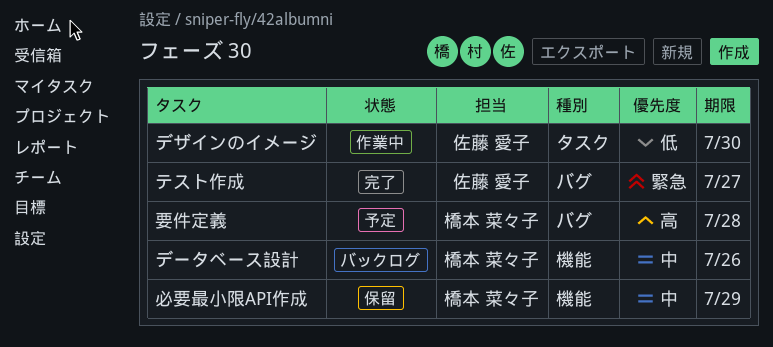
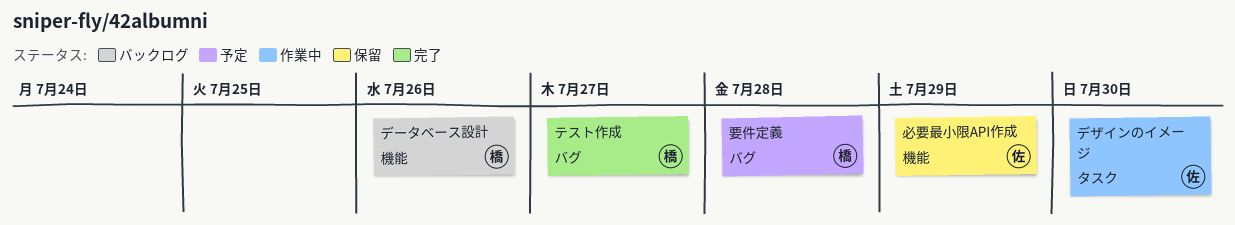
テスト作成, owner: 佐藤 愛子 -> 橋本 菜々子
必要最小限API作成, owner: 橋本 菜々子 -> 佐藤 愛子

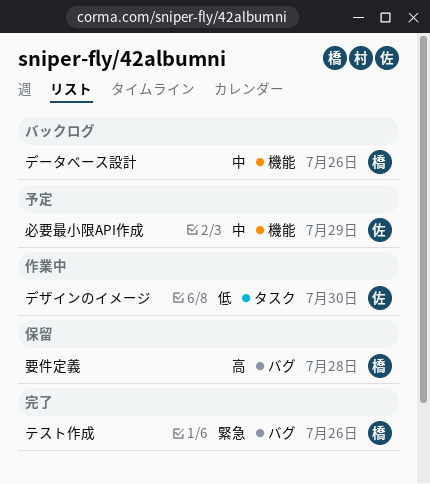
テスト作成, due: Jul 27 -> Jul 26
必要最小限API作成, status: 保留 -> 予定
要件定義, status: 予定 -> 保留

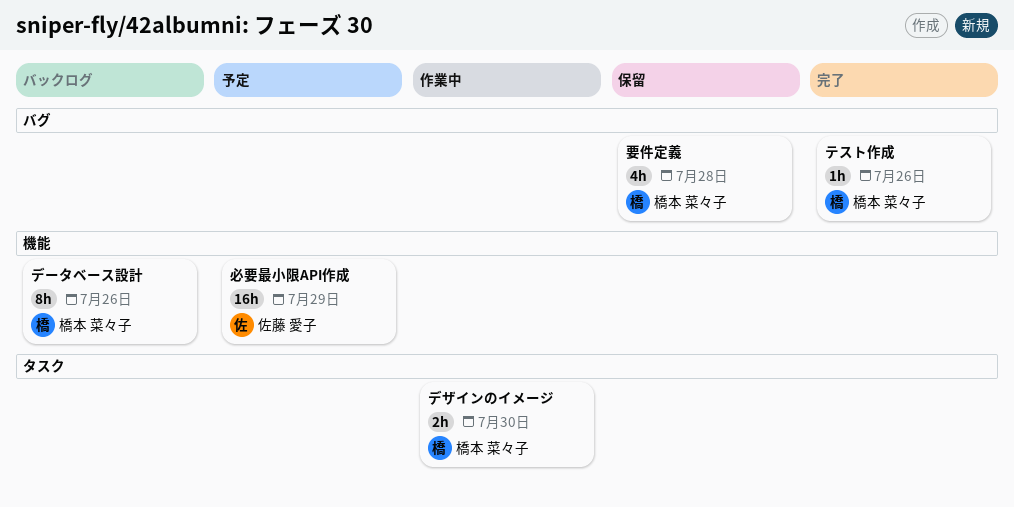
デザインのイメージ, owner: 佐藤 愛子 -> 橋本 菜々子

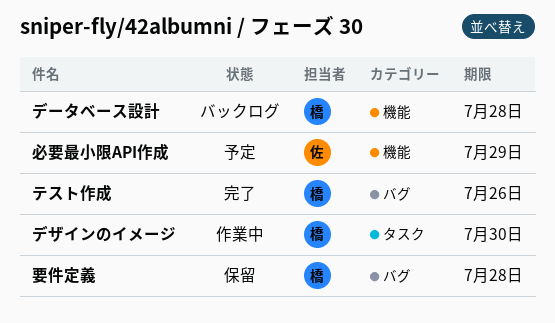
データベース設計, due: Jul 26 -> Jul 28

